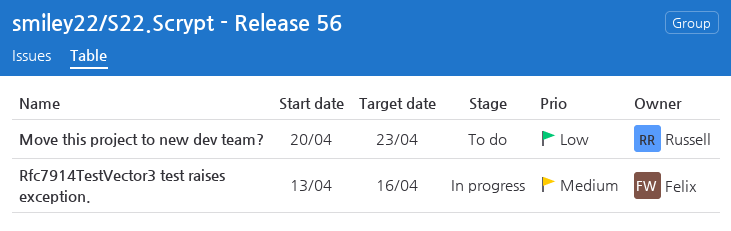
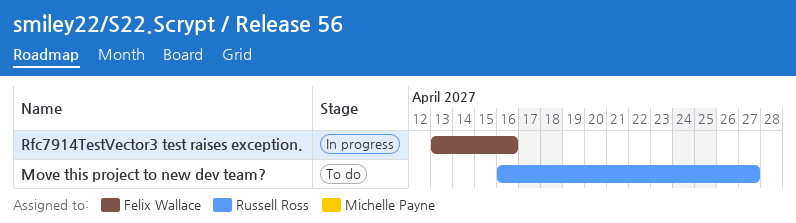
Move this project to new dev team?, start: Apr 20 -> Apr 16
Move this project to new dev team?, due: Apr 23 -> Apr 27

